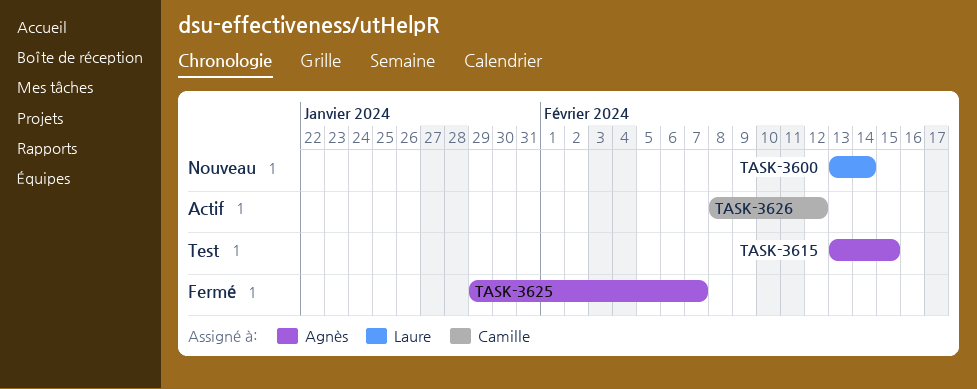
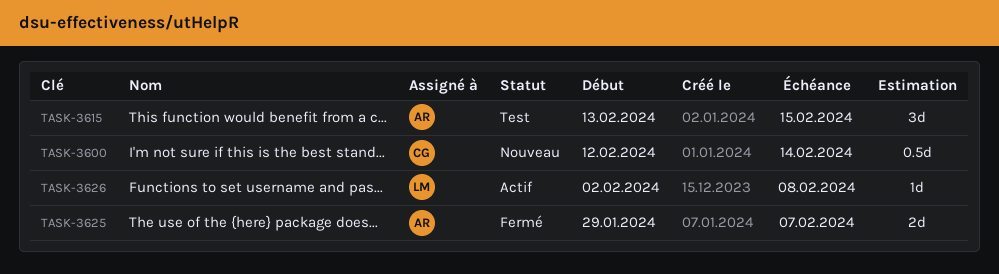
TASK-3600, owner: Laure -> Camille
TASK-3600, start: Feb 13 -> Feb 12
TASK-3626, owner: Camille -> Laure
TASK-3626, start: Feb 8 -> Feb 2
TASK-3626, due: Feb 12 -> Feb 8

